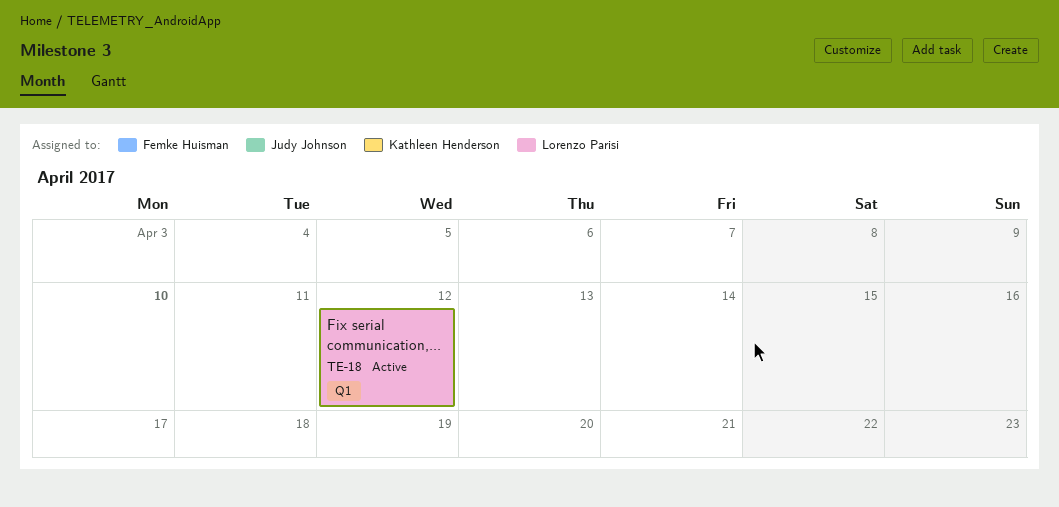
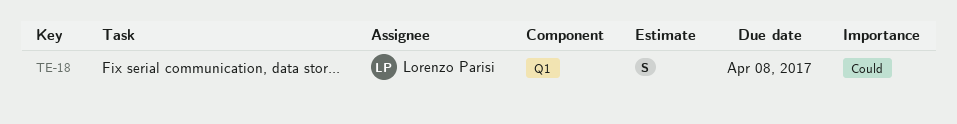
TE-18, due: Apr 12 -> Apr 8

